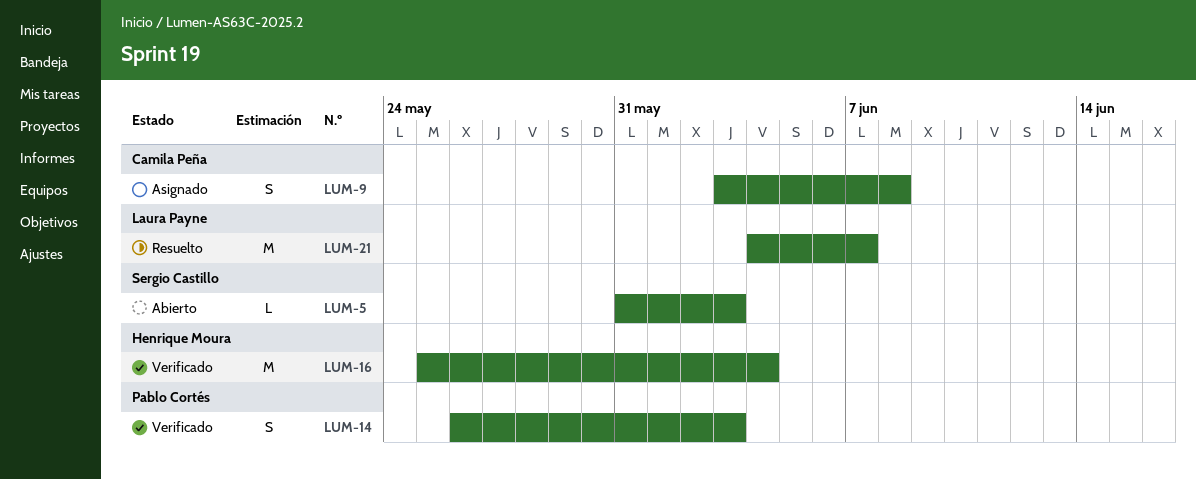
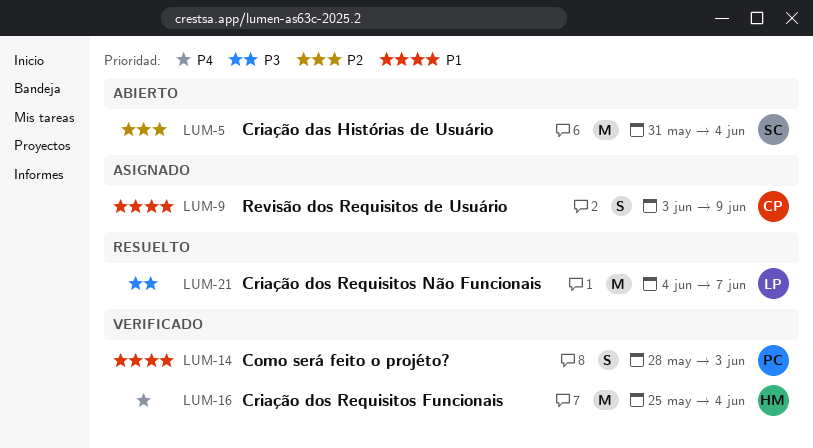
LUM-5, estimate: L -> M
LUM-5, due: Jun 3 -> Jun 4
LUM-9, due: Jun 8 -> Jun 9
LUM-14, start: May 26 -> May 28

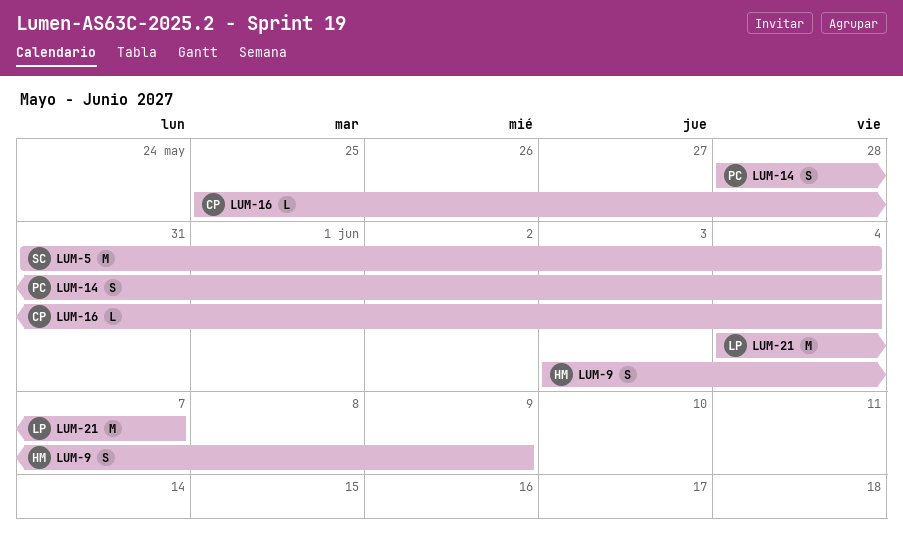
LUM-9, owner: CP -> HM
LUM-14, due: Jun 3 -> Jun 4
LUM-16, owner: HM -> CP
LUM-16, estimate: M -> L

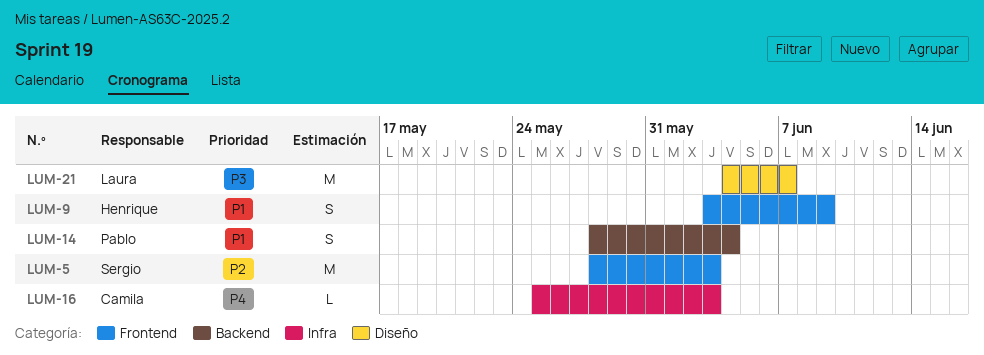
LUM-5, start: May 31 -> May 28
LUM-5, due: Jun 4 -> Jun 3
LUM-16, due: Jun 4 -> Jun 3

